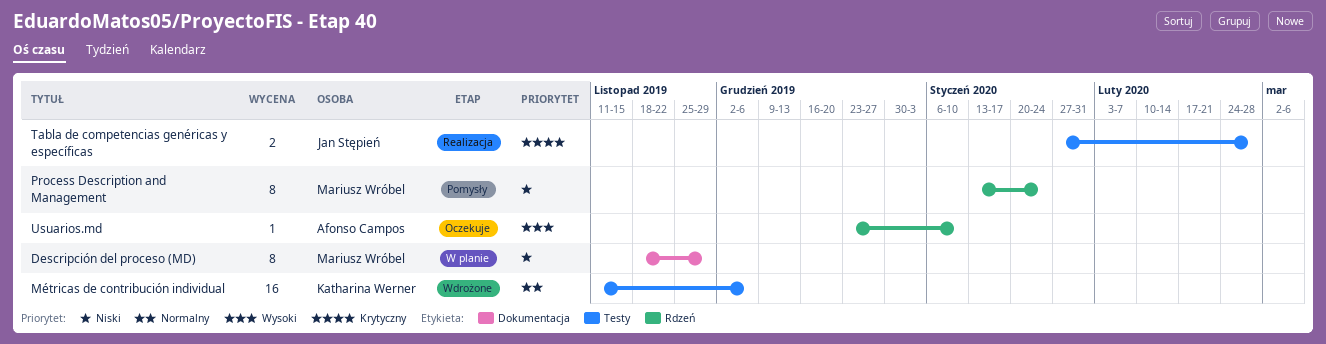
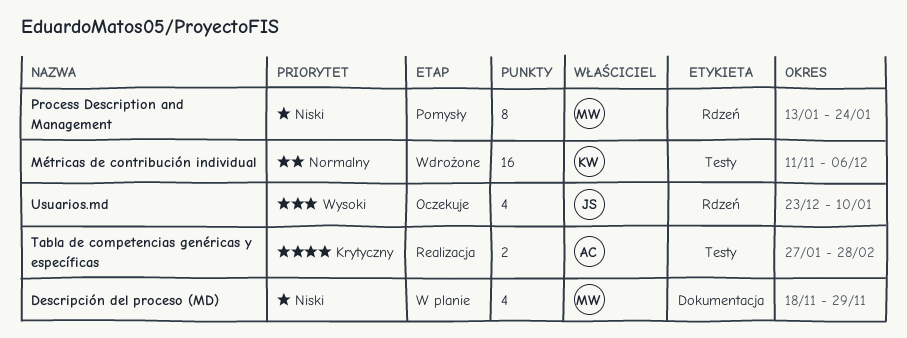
Descripción del proceso (MD), estimate: 8 -> 4
Tabla de competencias genéricas y específicas, owner: Jan Stępień -> Afonso Campos
Usuarios.md, owner: Afonso Campos -> Jan Stępień
Usuarios.md, estimate: 1 -> 4

